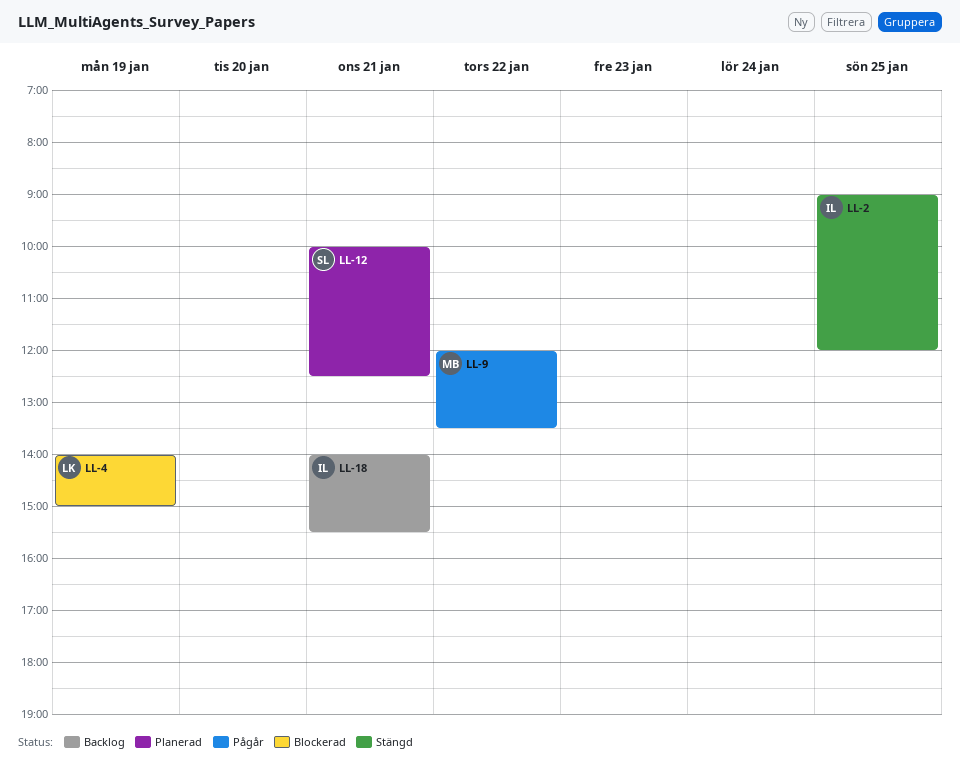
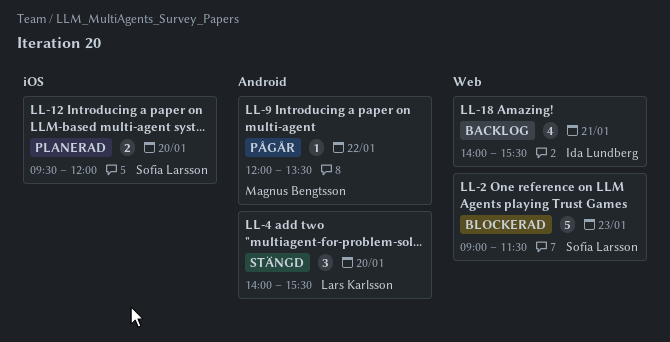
LL-2, status: Stängd -> Blockerad
LL-2, owner: Ida Lundberg -> Sofia Larsson
LL-2, day: Jan 25 -> Jan 23
LL-2, ends: 12:00 -> 11:30
LL-4, status: Blockerad -> Stängd
LL-4, day: Jan 19 -> Jan 20
LL-4, ends: 15:00 -> 15:30
LL-12, day: Jan 21 -> Jan 20
LL-12, begins: 10:00 -> 09:30
LL-12, ends: 12:30 -> 12:00

